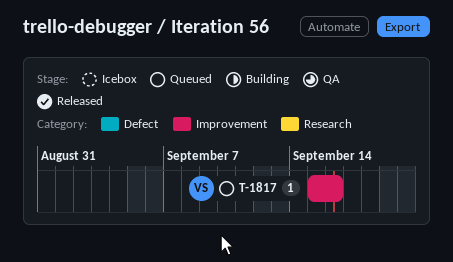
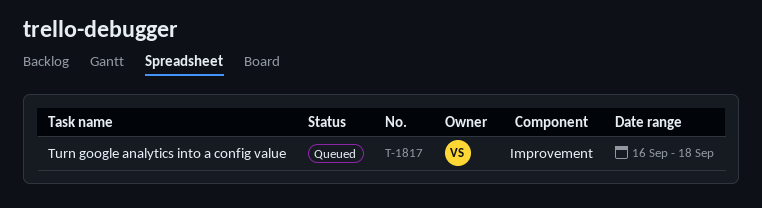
T-1817, start: Sep 15 -> Sep 16
T-1817, due: Sep 16 -> Sep 18

